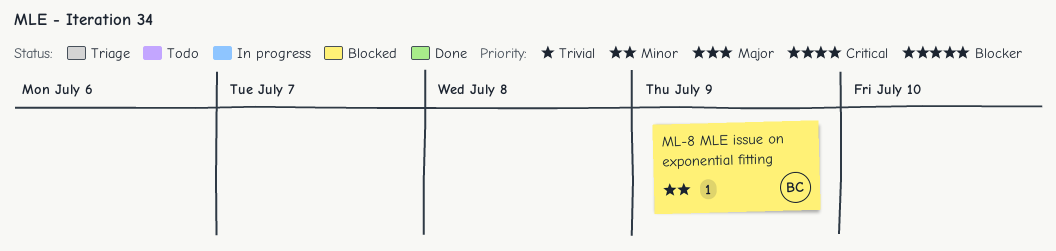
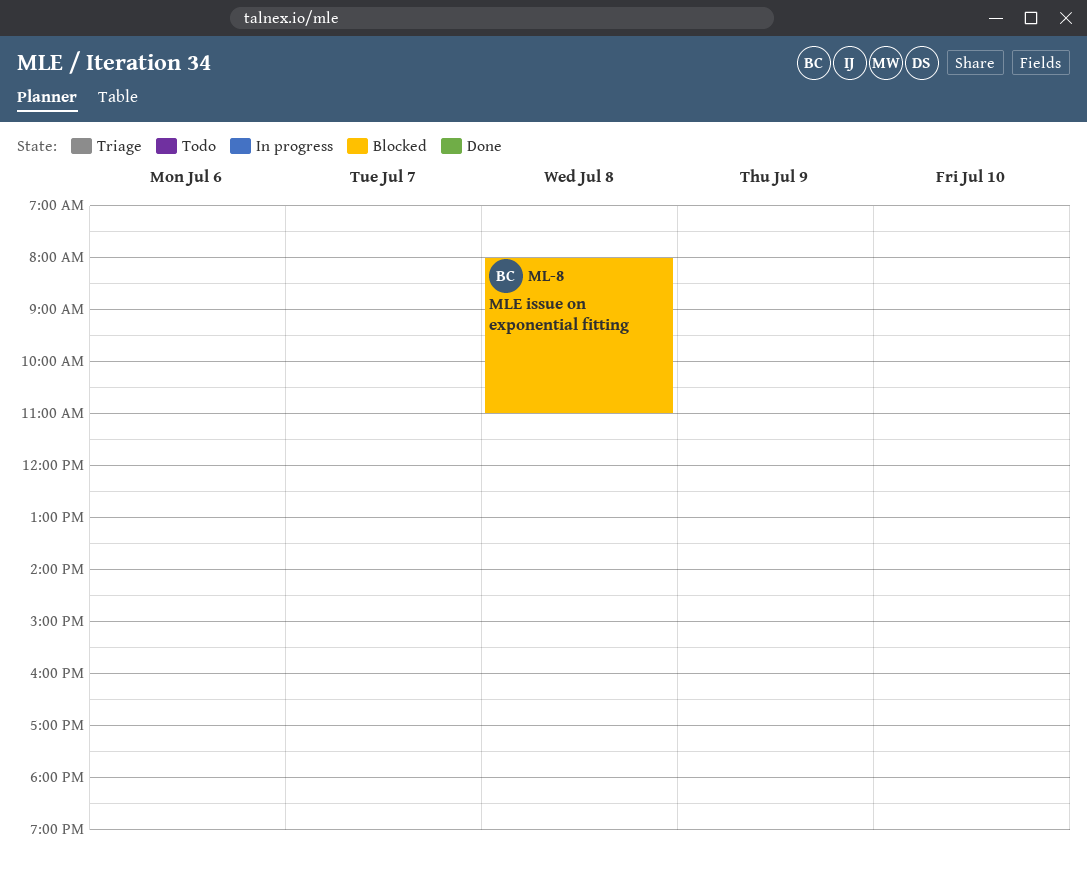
ML-8, day: Jul 9 -> Jul 8

